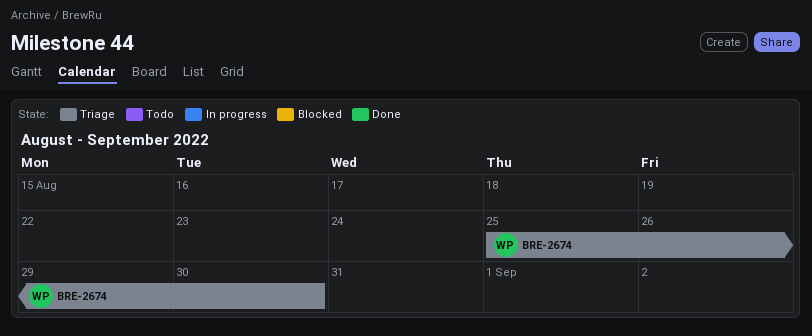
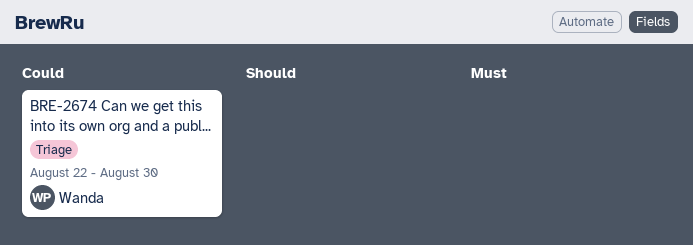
BRE-2674, start: Aug 25 -> Aug 22

